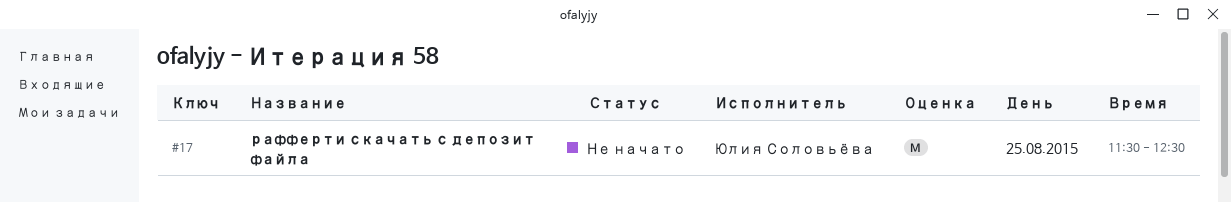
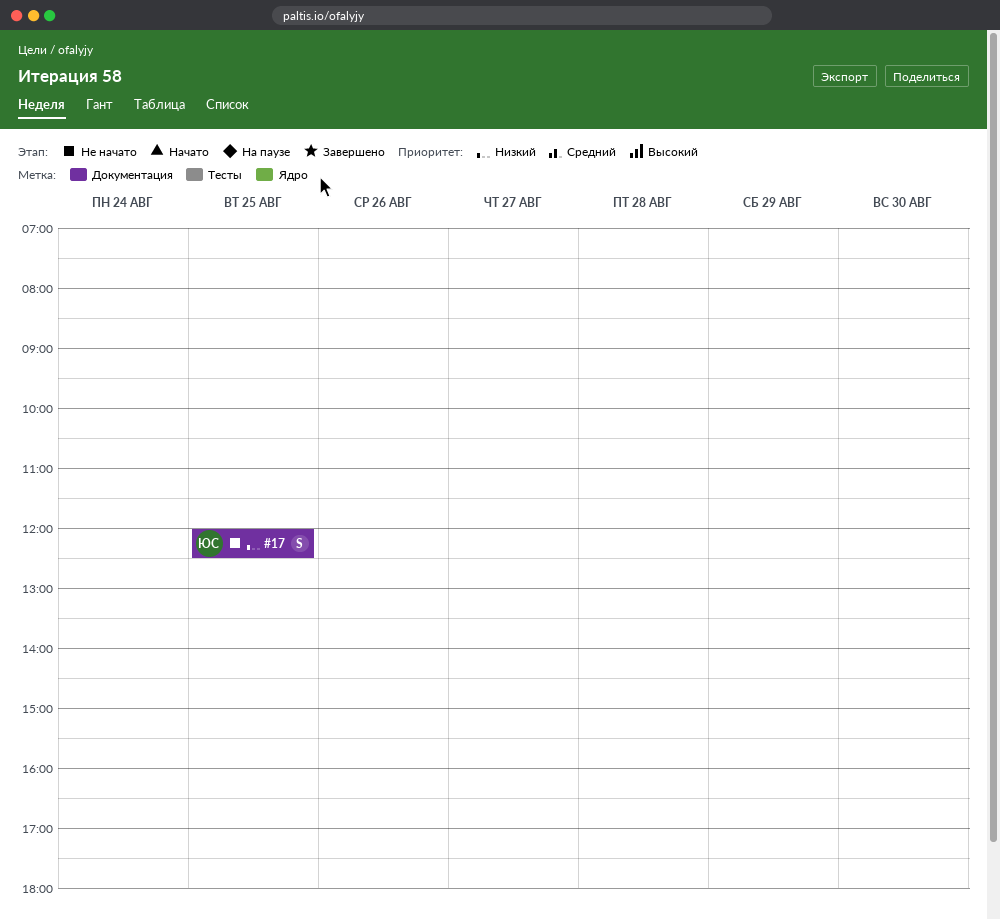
#17, estimate: M -> S
#17, begins: 11:30 -> 12:00

